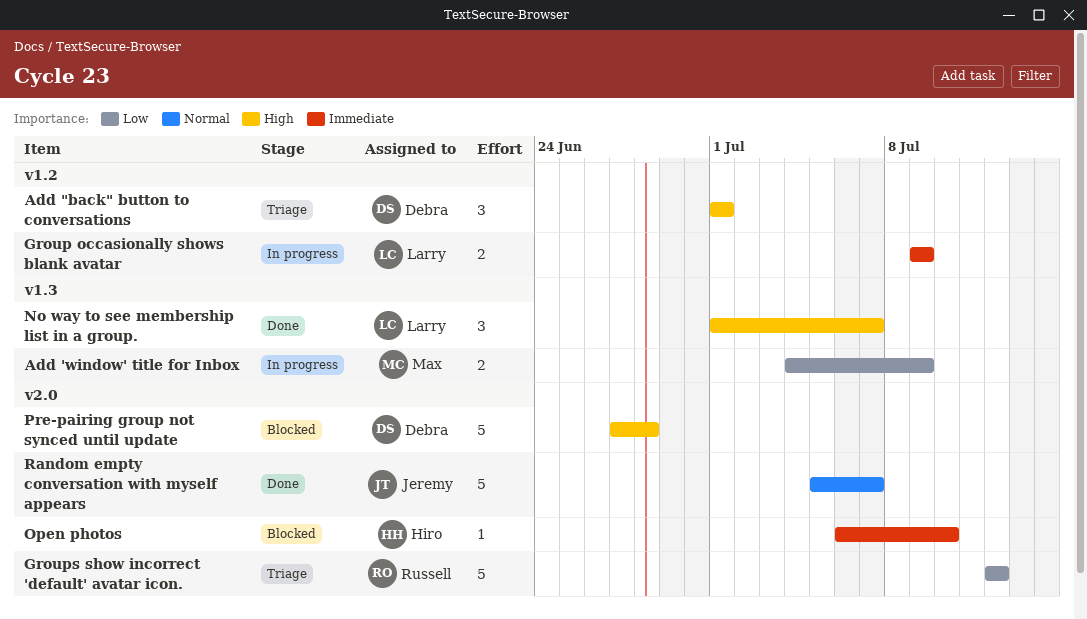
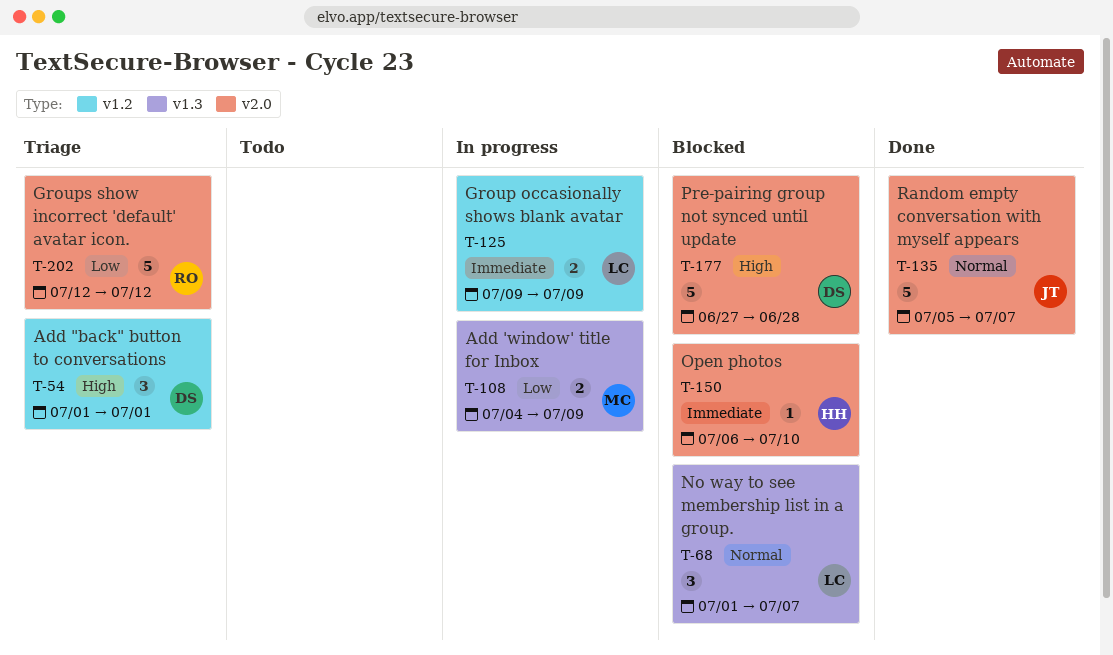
No way to see membership list in a group., status: Done -> Blocked
No way to see membership list in a group., priority: High -> Normal

